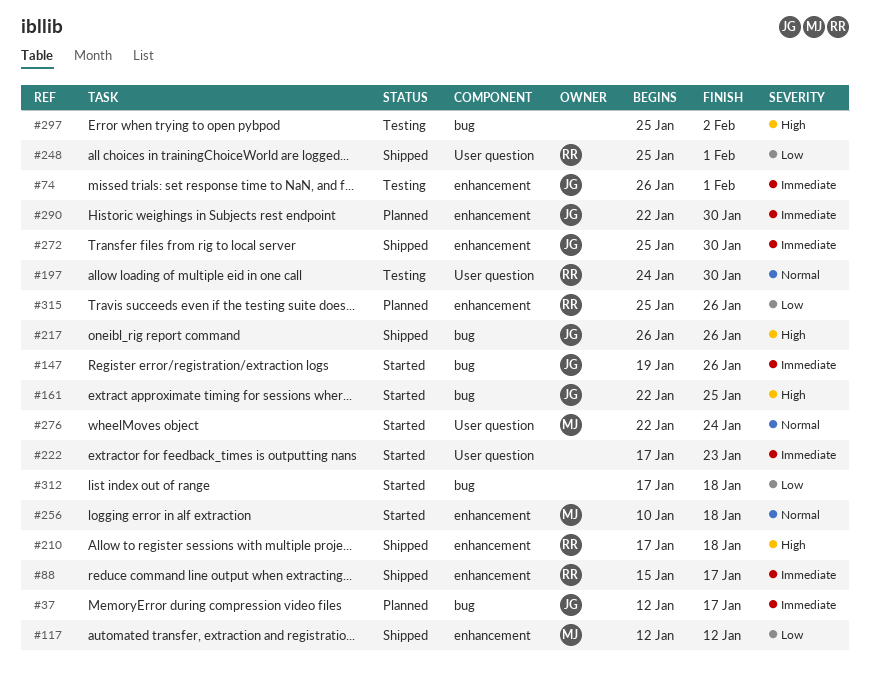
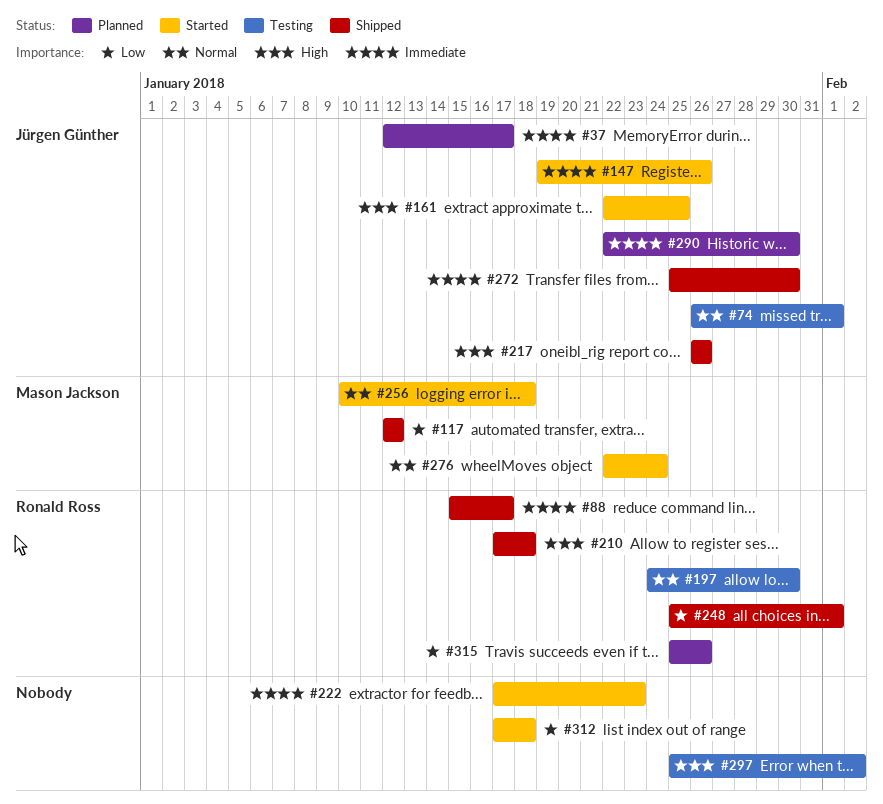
#74, priority: Immediate -> Normal

